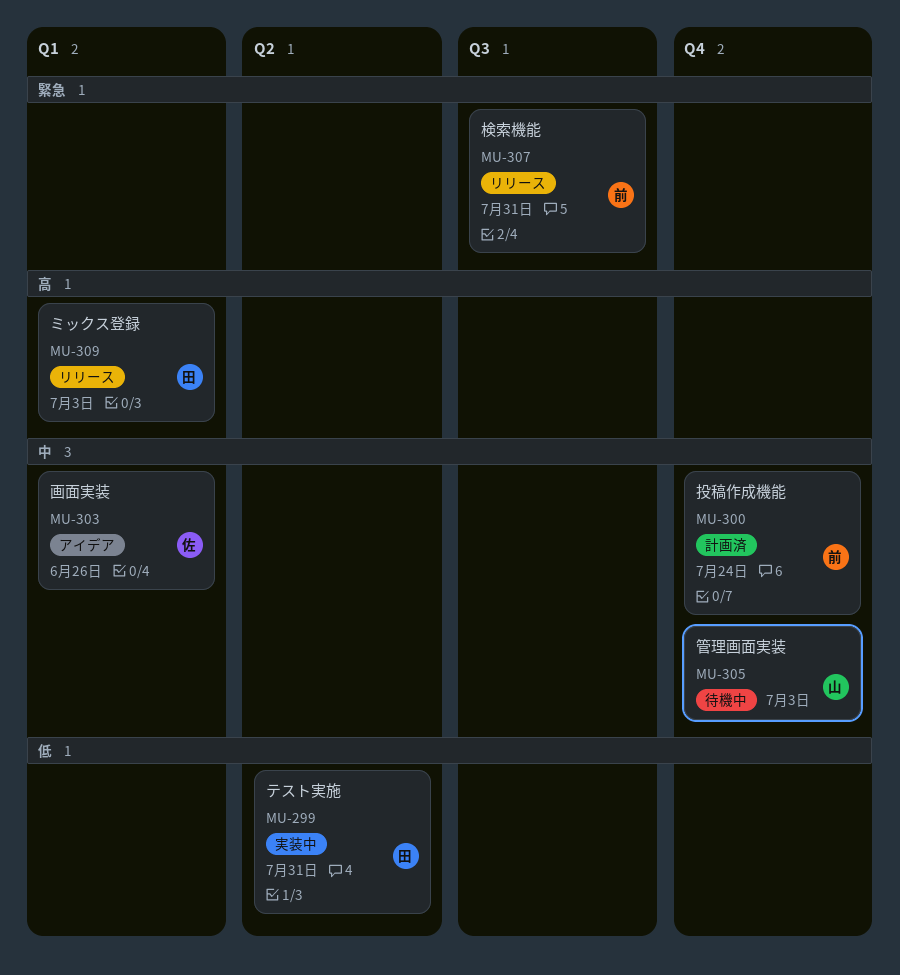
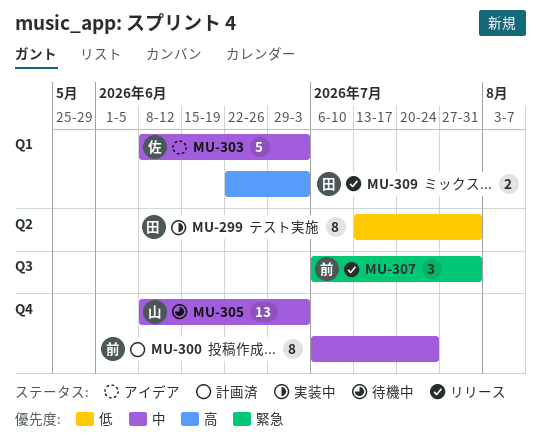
MU-303, due: Jun 26 -> Jul 3

